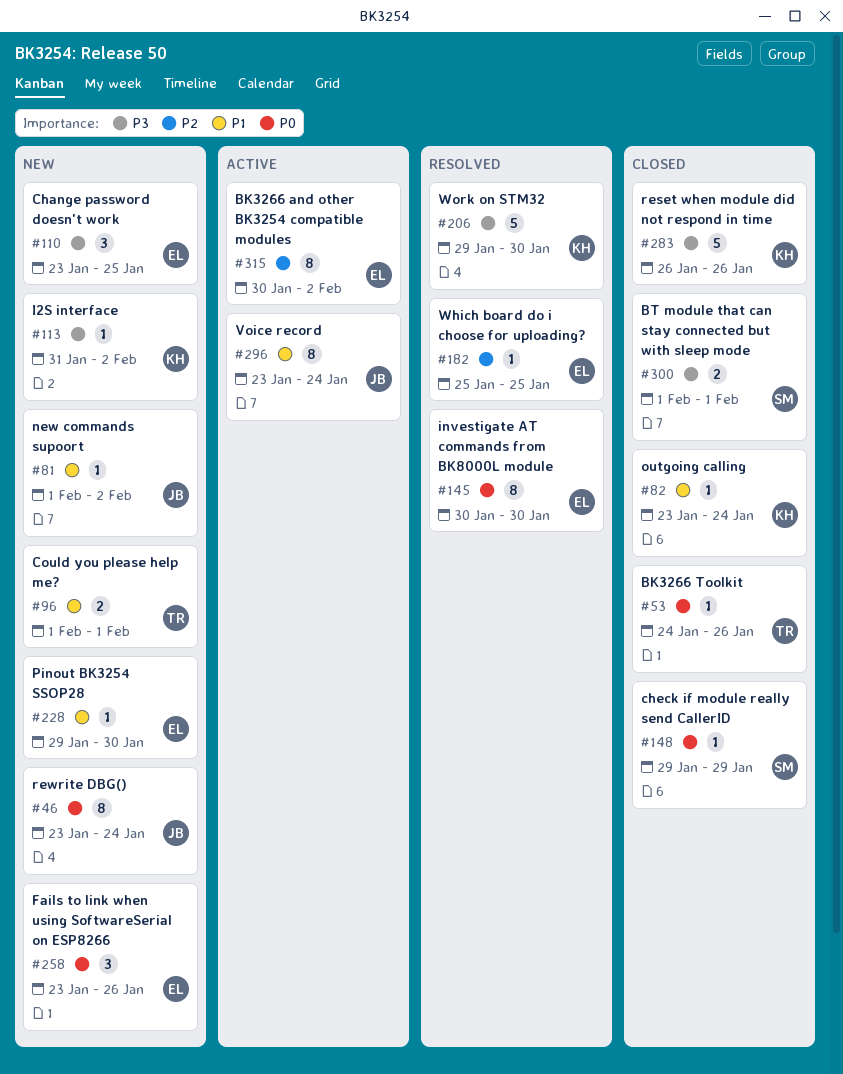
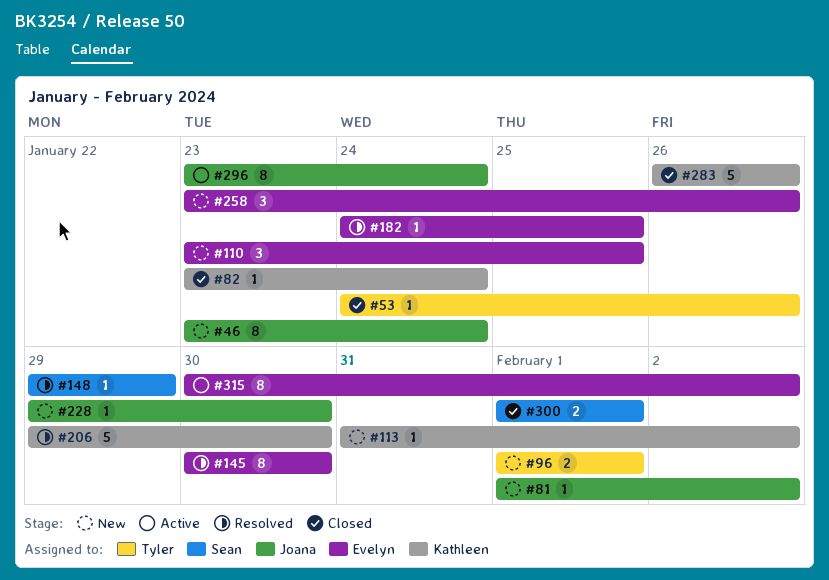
#148, status: Closed -> Resolved
#182, start: Jan 25 -> Jan 24
#228, owner: Evelyn -> Joana

